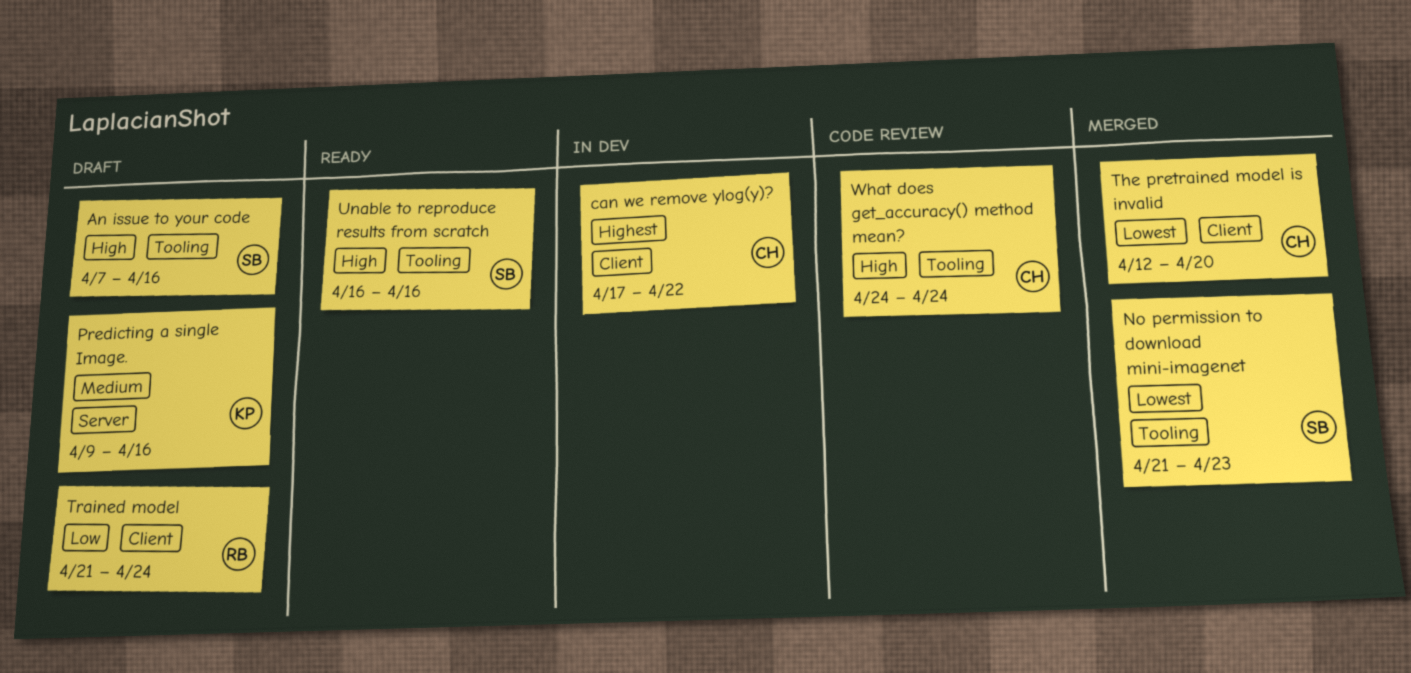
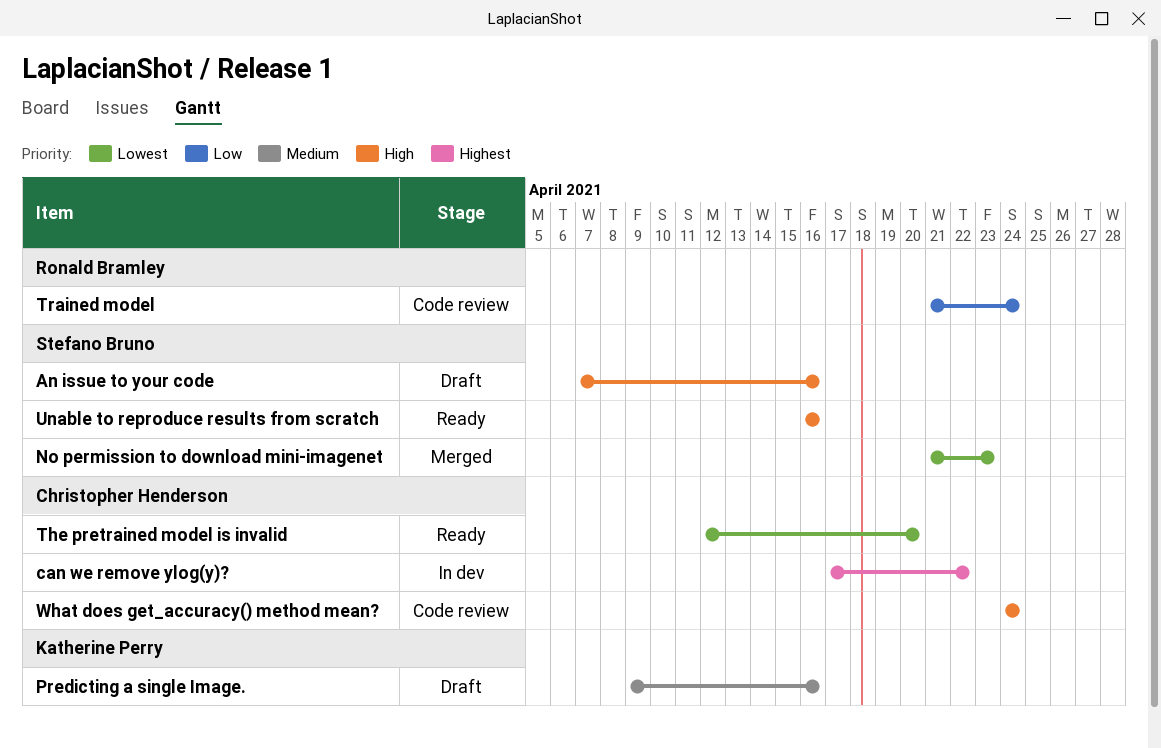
The pretrained model is invalid, status: Merged -> Ready
Trained model, status: Draft -> Code review

